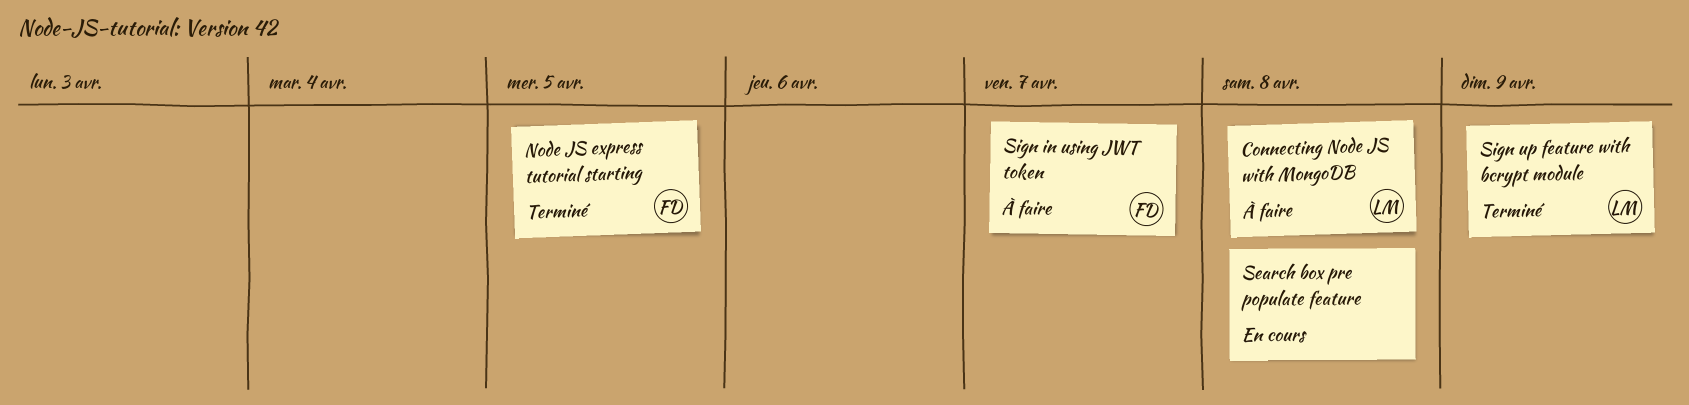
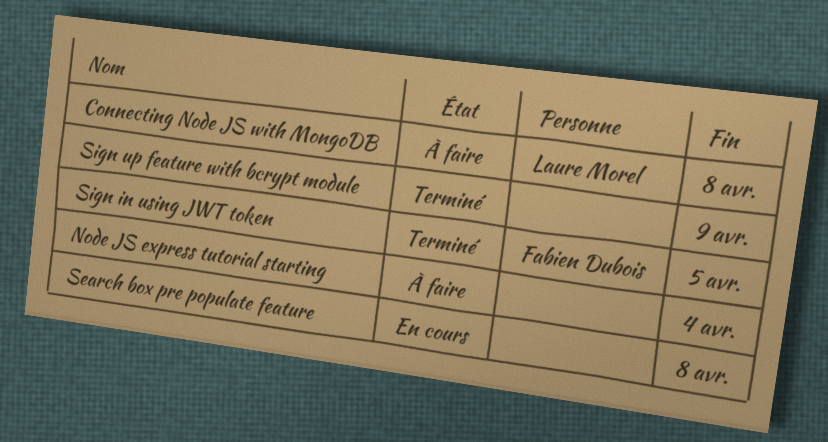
Node JS express tutorial starting, status: Terminé -> À faire
Node JS express tutorial starting, owner: Fabien Dubois -> none
Node JS express tutorial starting, due: Apr 5 -> Apr 4
Sign in using JWT token, status: À faire -> Terminé
Sign in using JWT token, due: Apr 7 -> Apr 5
Sign up feature with bcrypt module, owner: Laure Morel -> none

